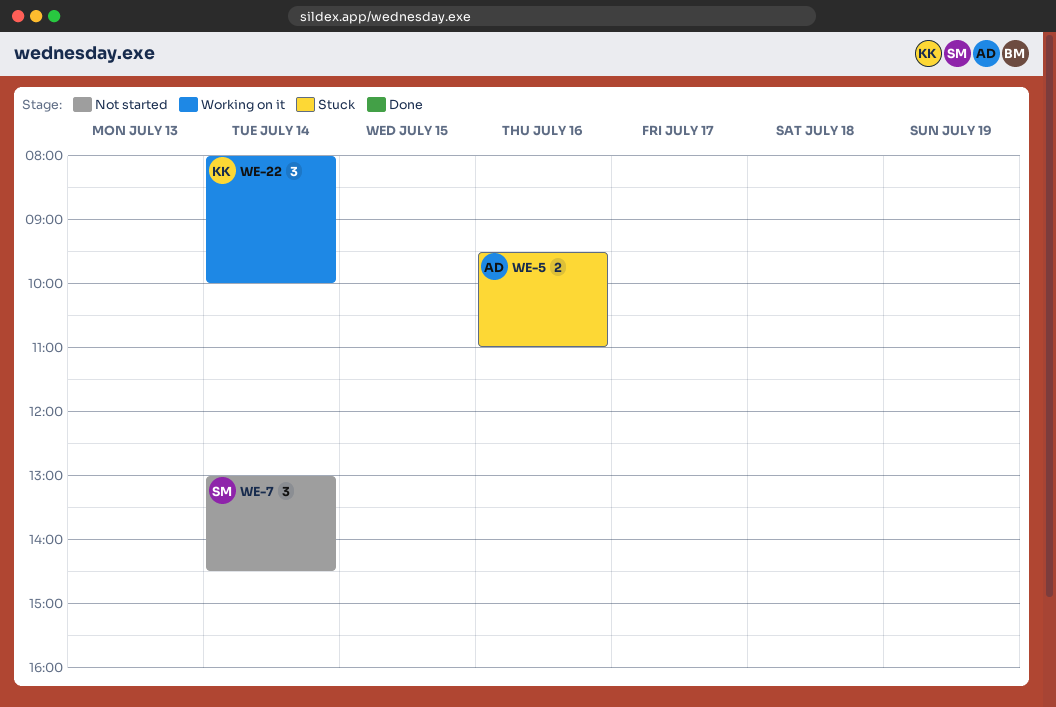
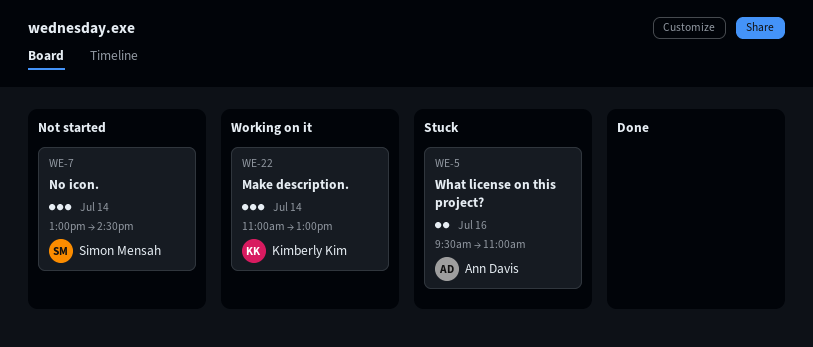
WE-22, begins: 08:00 -> 11:00
WE-22, ends: 10:00 -> 13:00

